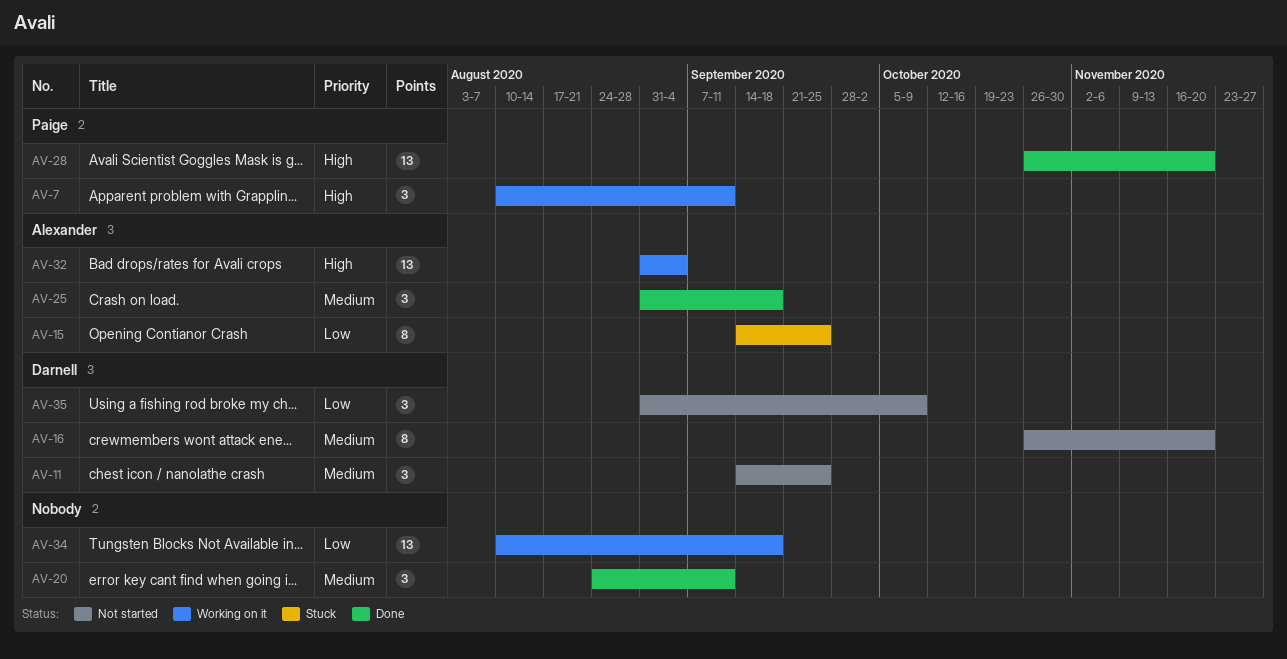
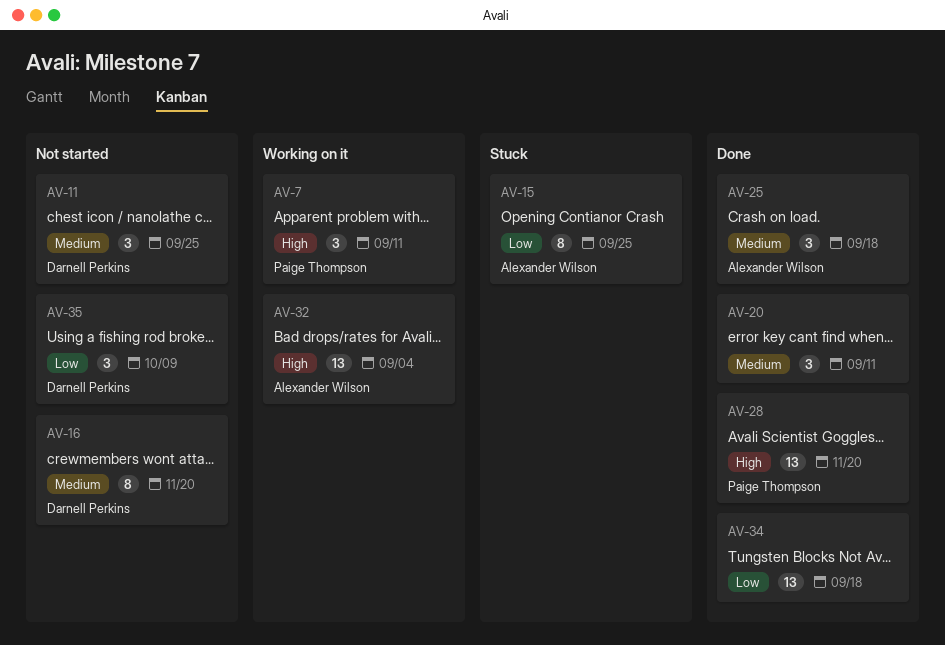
AV-34, status: Working on it -> Done

